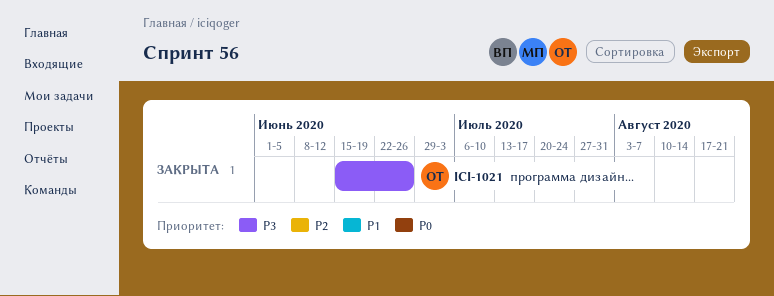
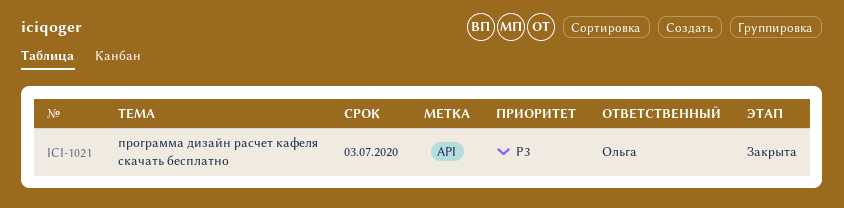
ICI-1021, due: Jun 26 -> Jul 3

